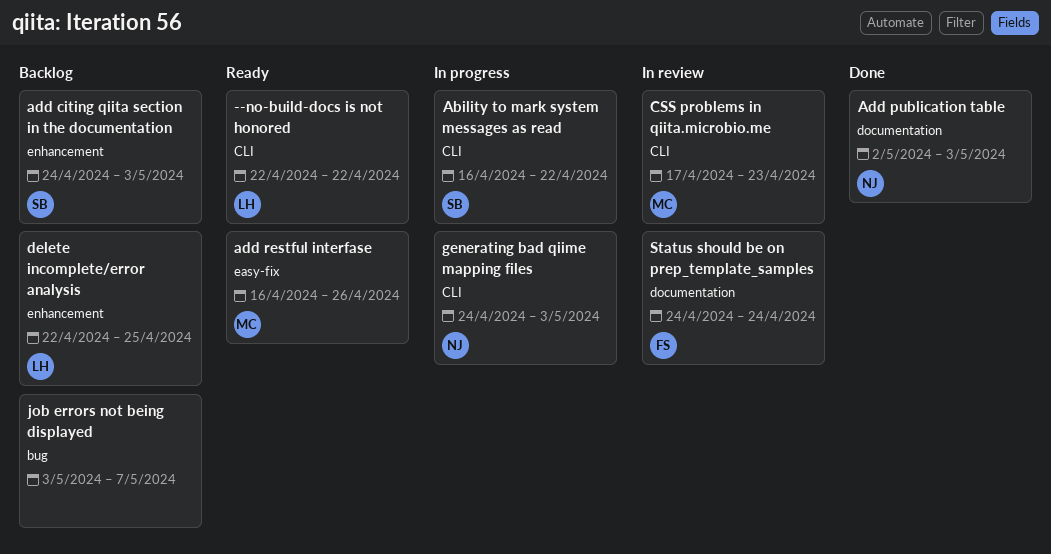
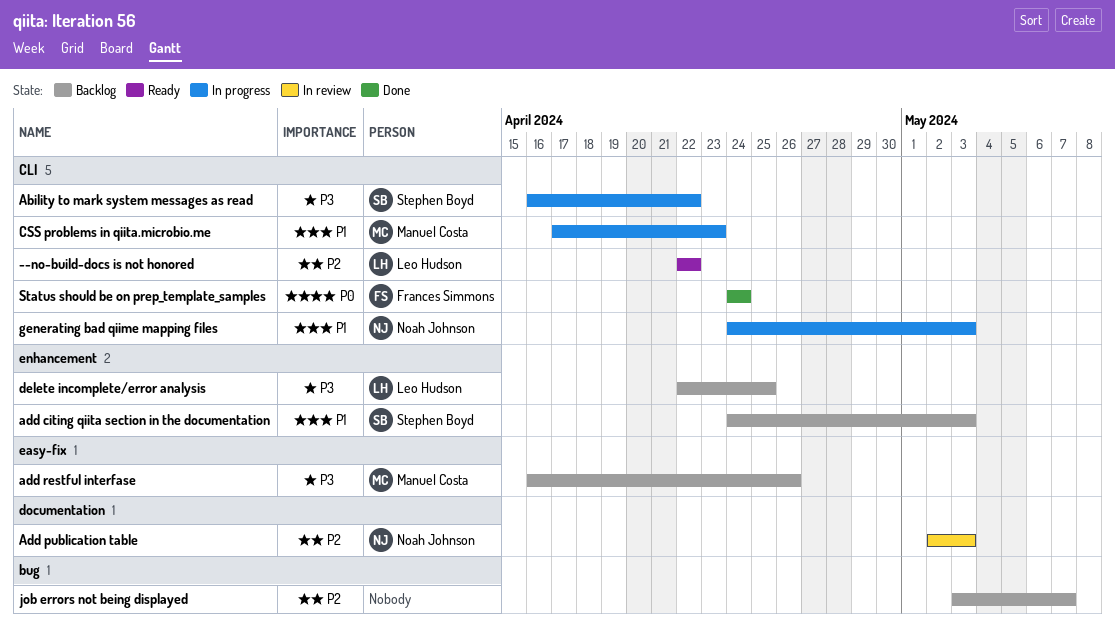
Add publication table, status: Done -> In review
add restful interfase, status: Ready -> Backlog
CSS problems in qiita.microbio.me, status: In review -> In progress
Status should be on prep_template_samples, status: In review -> Done
Status should be on prep_template_samples, label: documentation -> CLI

